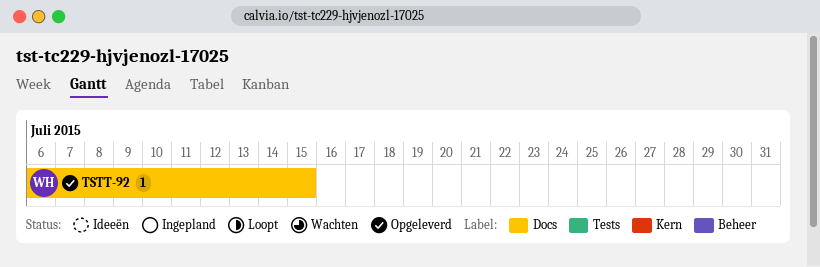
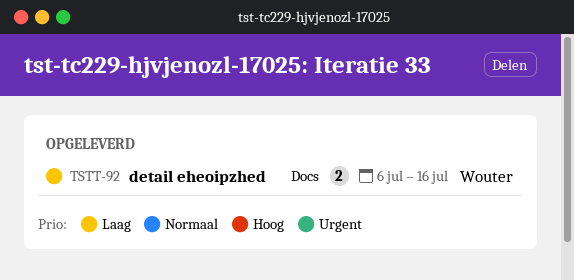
TSTT-92, estimate: 1 -> 2
TSTT-92, due: Jul 15 -> Jul 16

